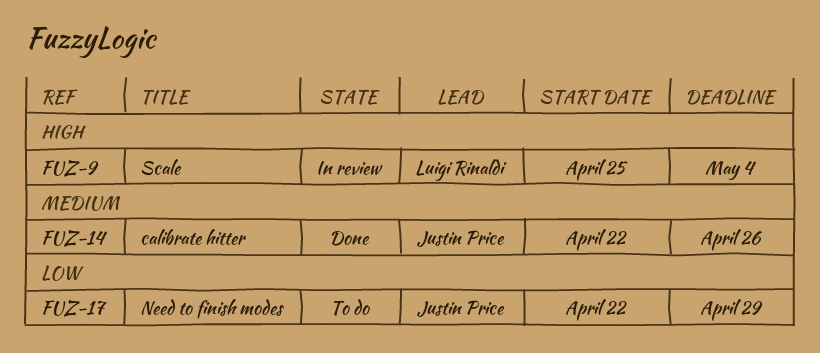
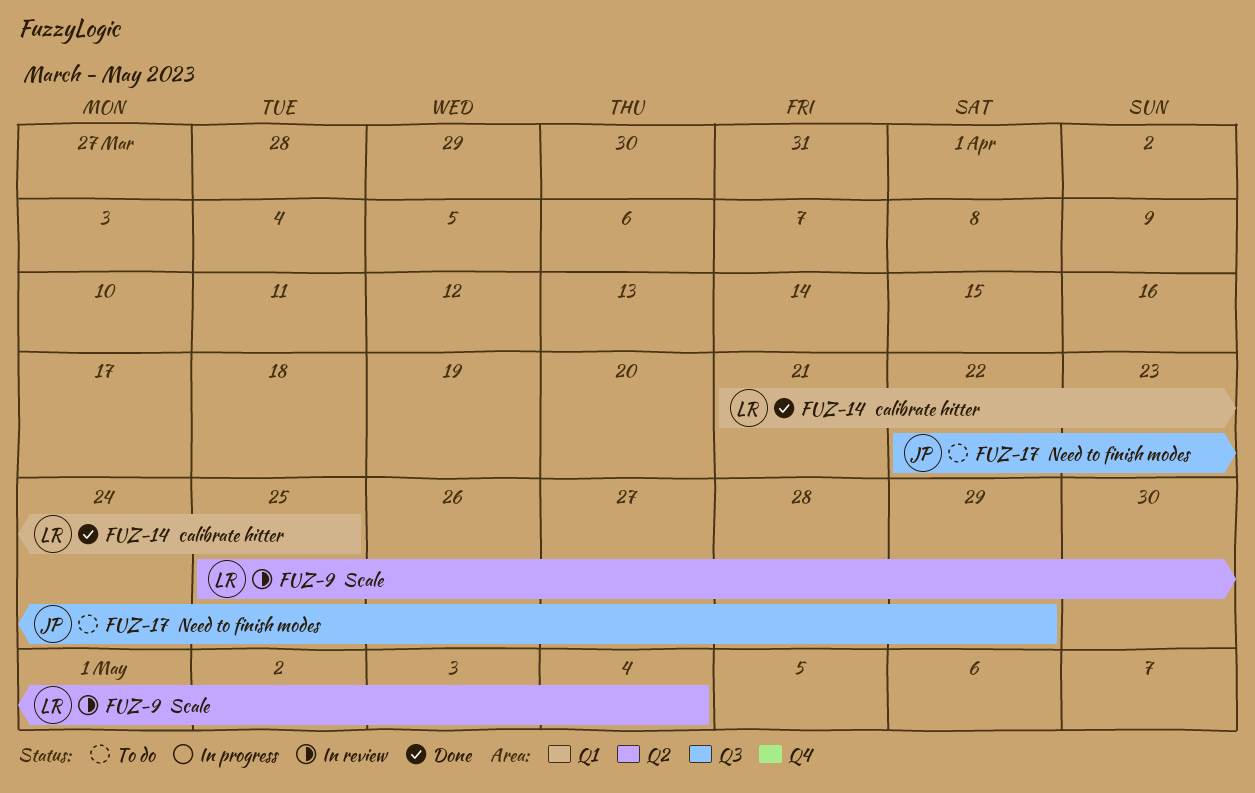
FUZ-14, owner: Justin Price -> Luigi Rinaldi
FUZ-14, start: Apr 22 -> Apr 21
FUZ-14, due: Apr 26 -> Apr 25

